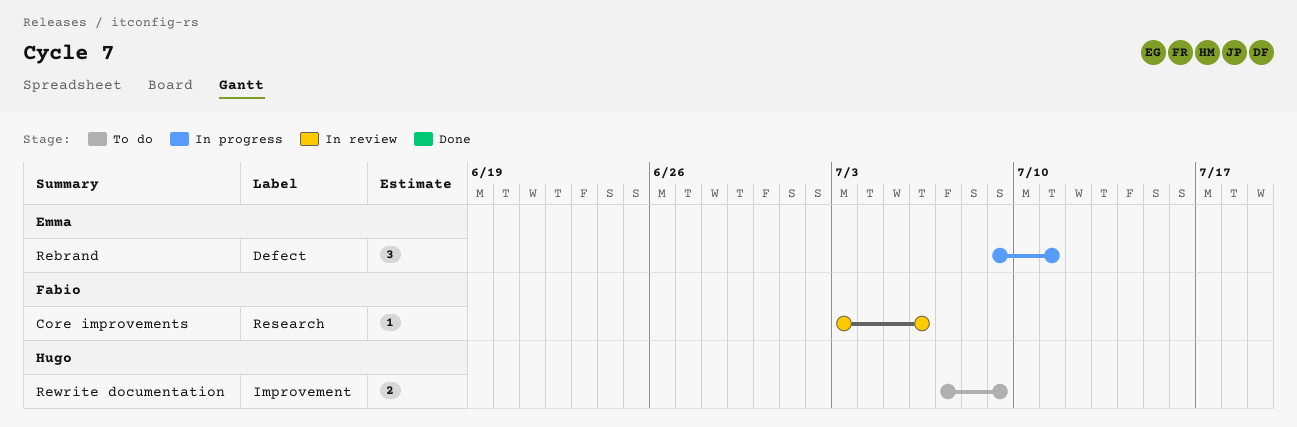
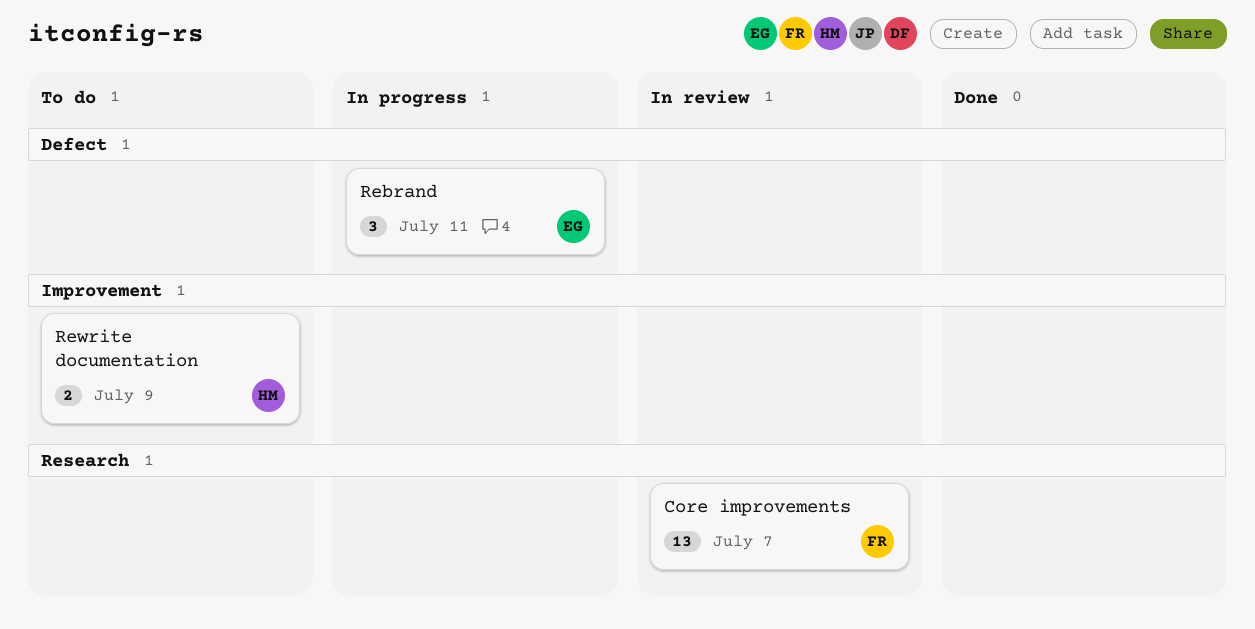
Core improvements, estimate: 1 -> 13
Core improvements, due: Jul 6 -> Jul 7

